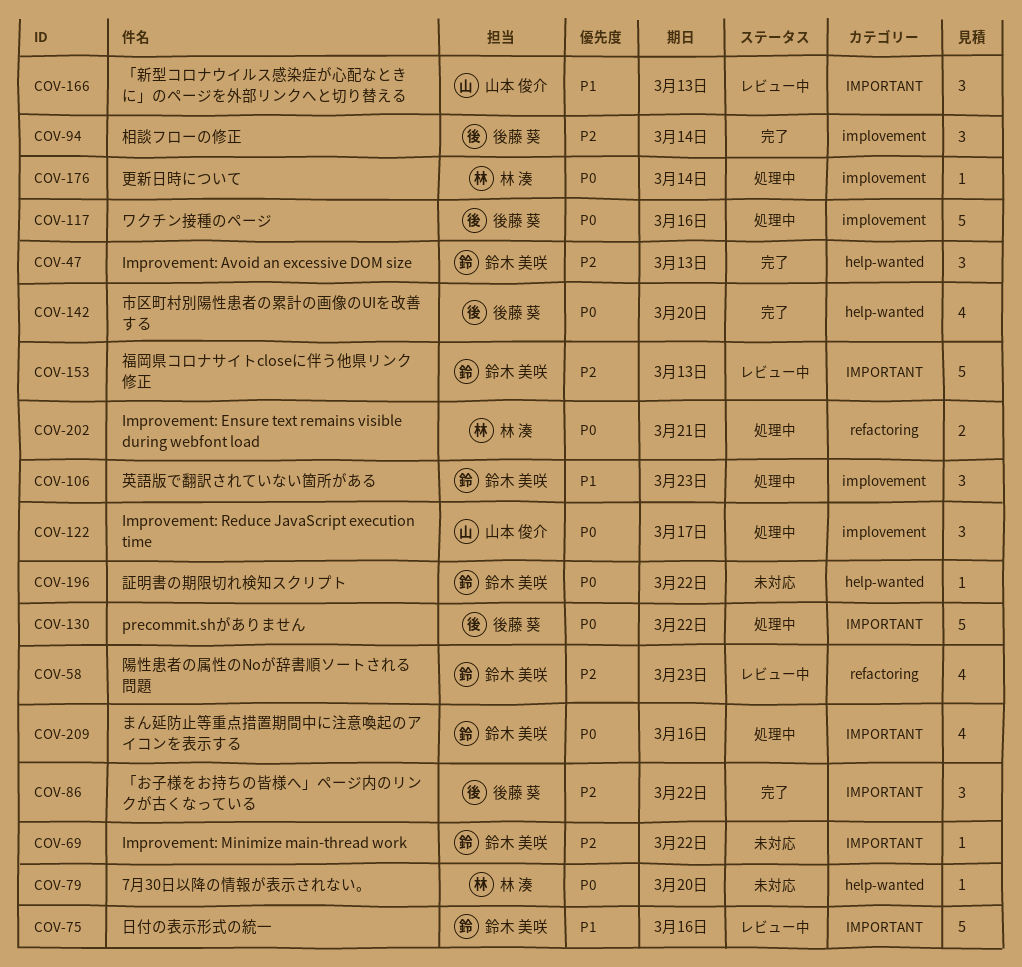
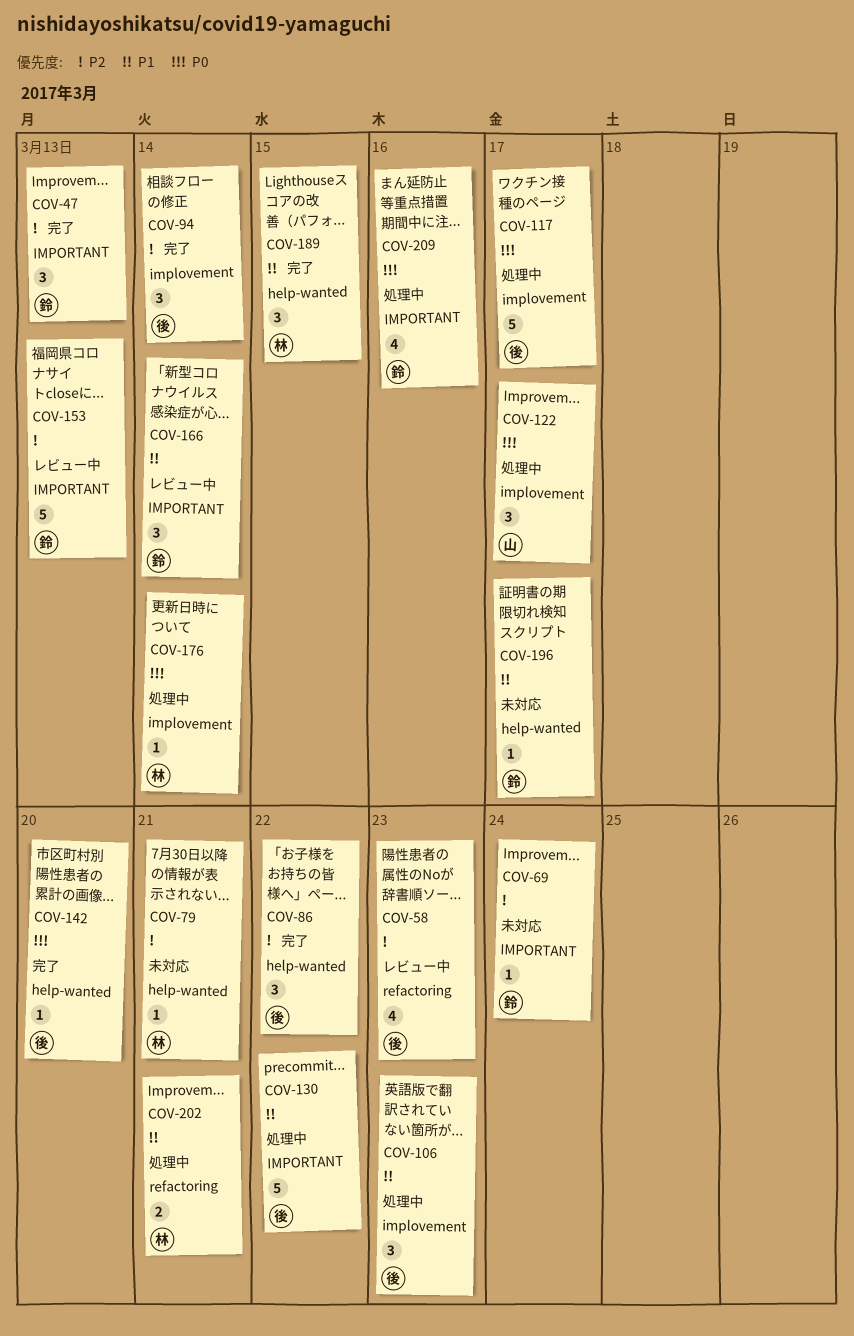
COV-47, label: help-wanted -> IMPORTANT
COV-58, owner: 鈴木 美咲 -> 後藤 葵
COV-69, due: Mar 22 -> Mar 24
COV-75: present -> none
COV-79, priority: P0 -> P2
COV-79, due: Mar 20 -> Mar 21
COV-86, label: IMPORTANT -> help-wanted
COV-106, owner: 鈴木 美咲 -> 後藤 葵
COV-117, due: Mar 16 -> Mar 17
COV-130, priority: P0 -> P1
COV-142, estimate: 4 -> 1
COV-166, owner: 山本 俊介 -> 鈴木 美咲
COV-166, due: Mar 13 -> Mar 14
COV-189: none -> present
COV-196, priority: P0 -> P1
COV-196, due: Mar 22 -> Mar 17
COV-202, priority: P0 -> P1

